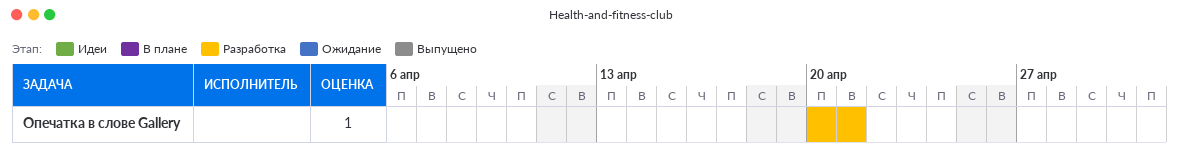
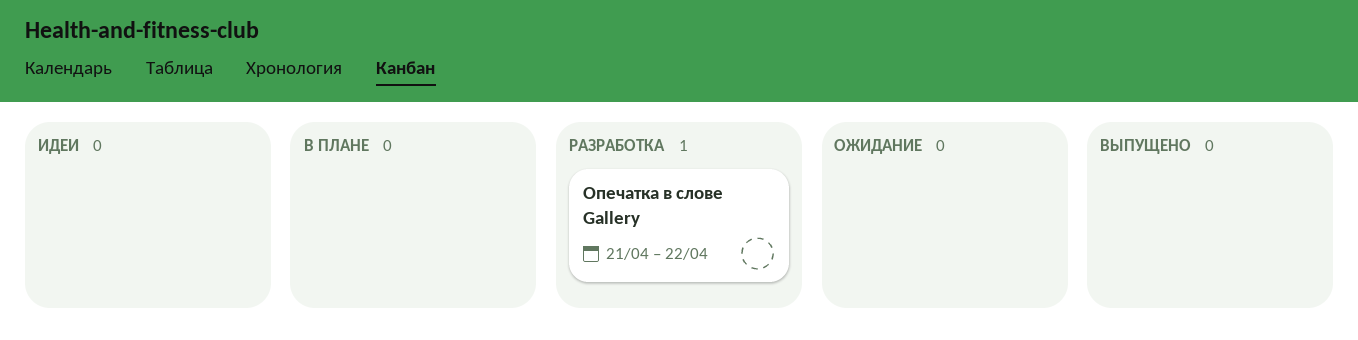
Опечатка в слове Gallery, start: Apr 20 -> Apr 21
Опечатка в слове Gallery, due: Apr 21 -> Apr 22

